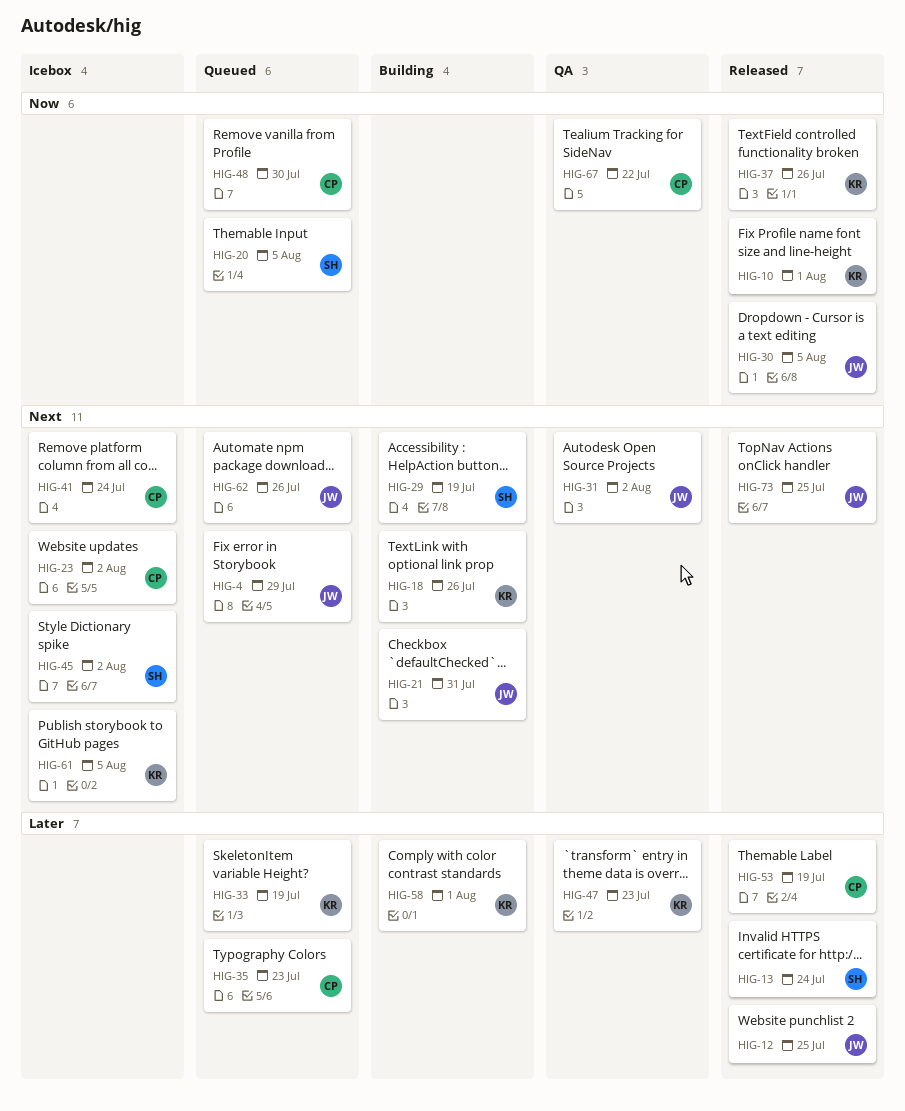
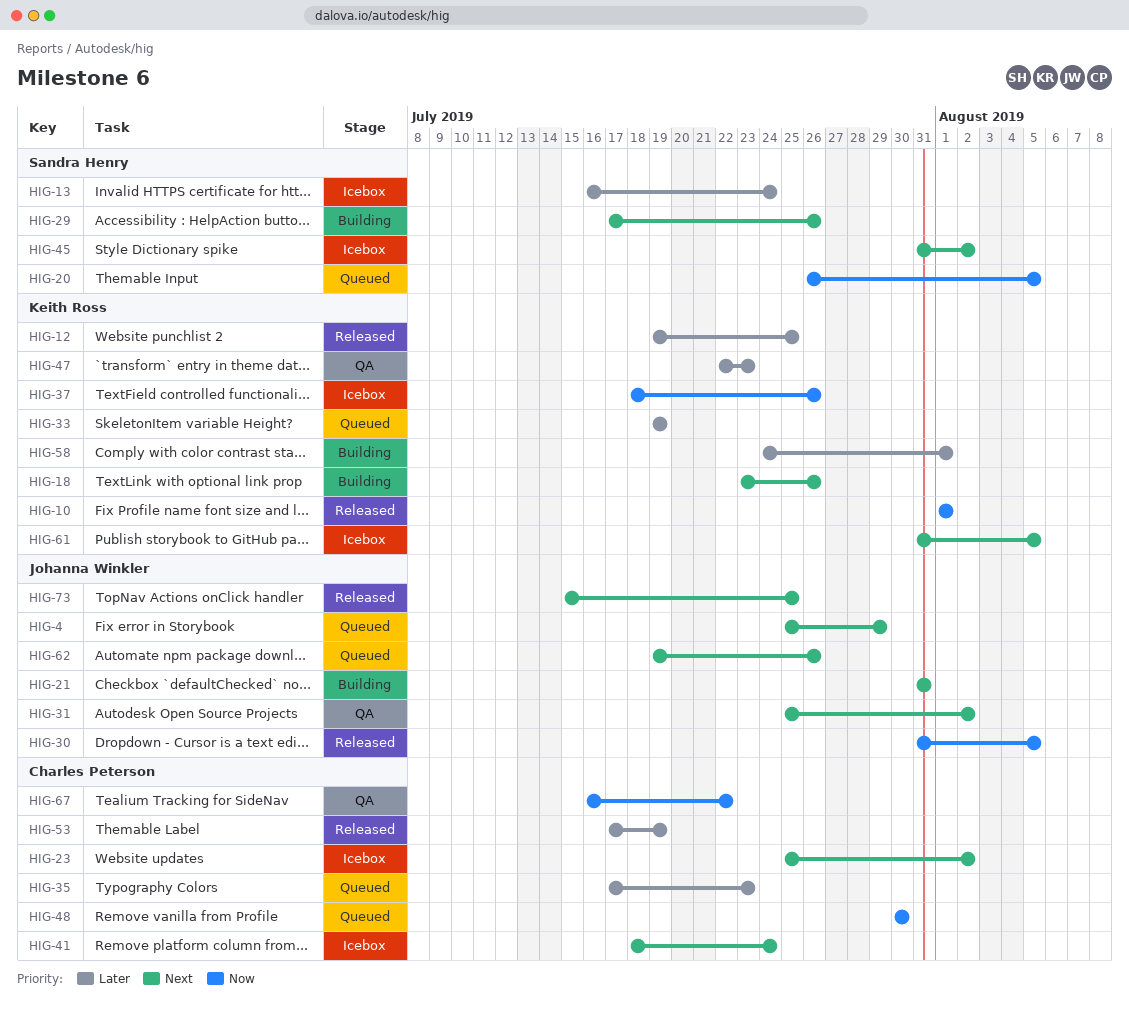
HIG-12, owner: Johanna Winkler -> Keith Ross
HIG-13, status: Released -> Icebox
HIG-29, due: Jul 19 -> Jul 26
HIG-37, status: Released -> Icebox

